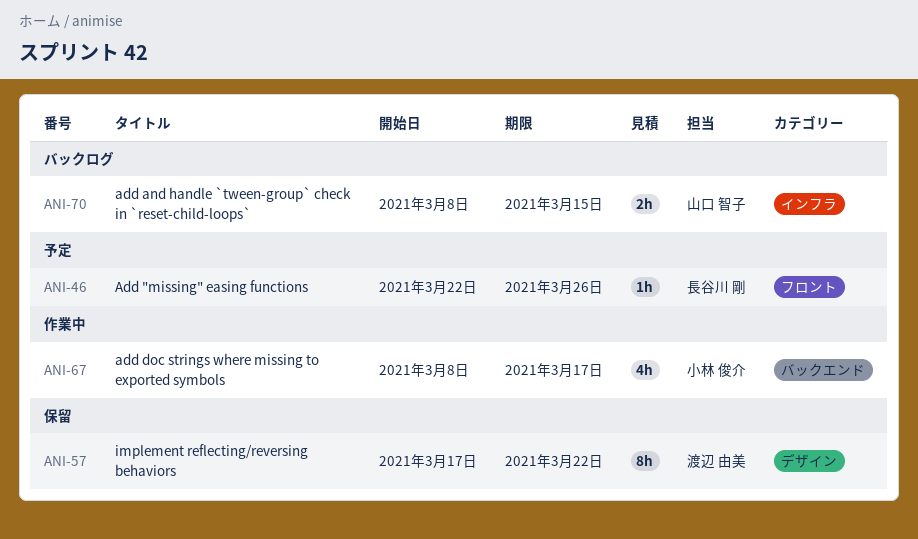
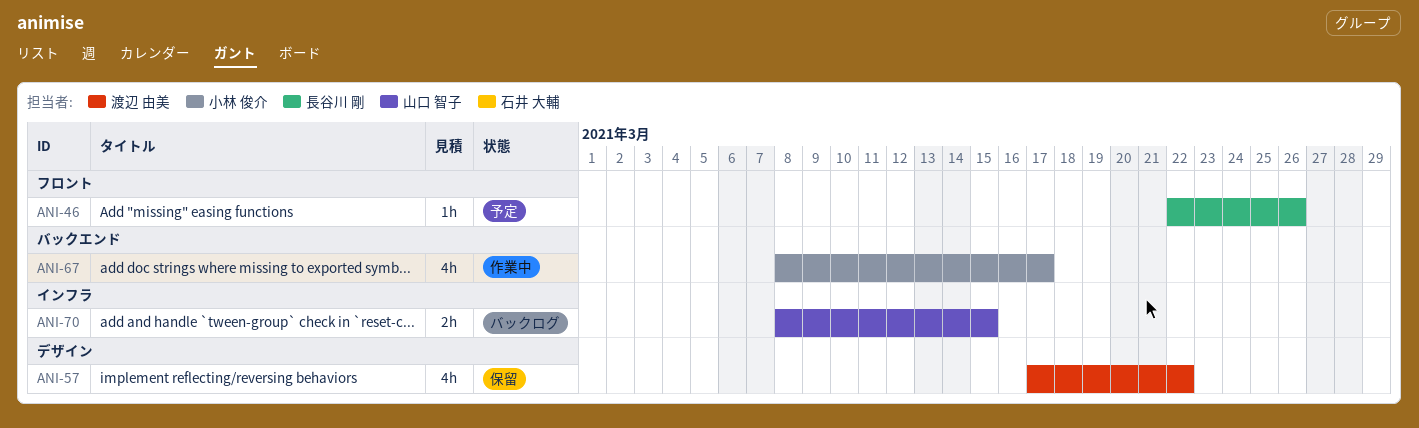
ANI-57, estimate: 8h -> 4h

